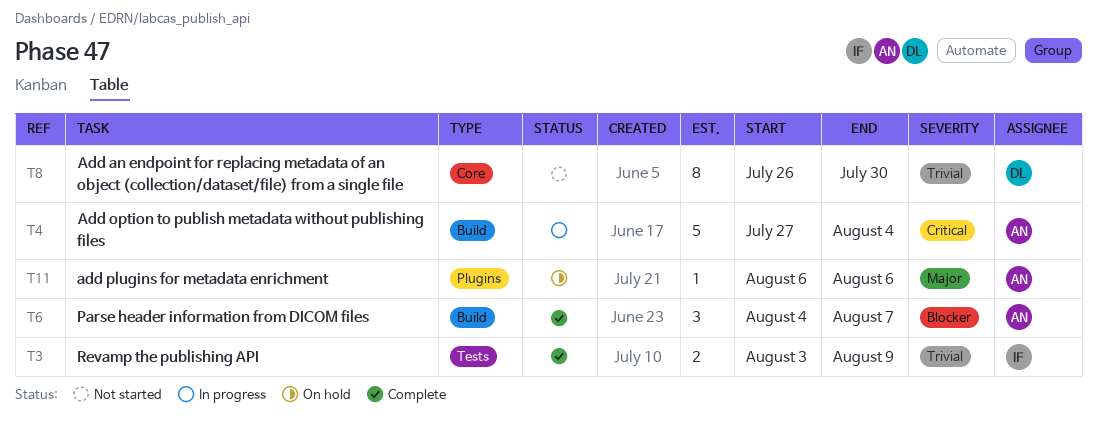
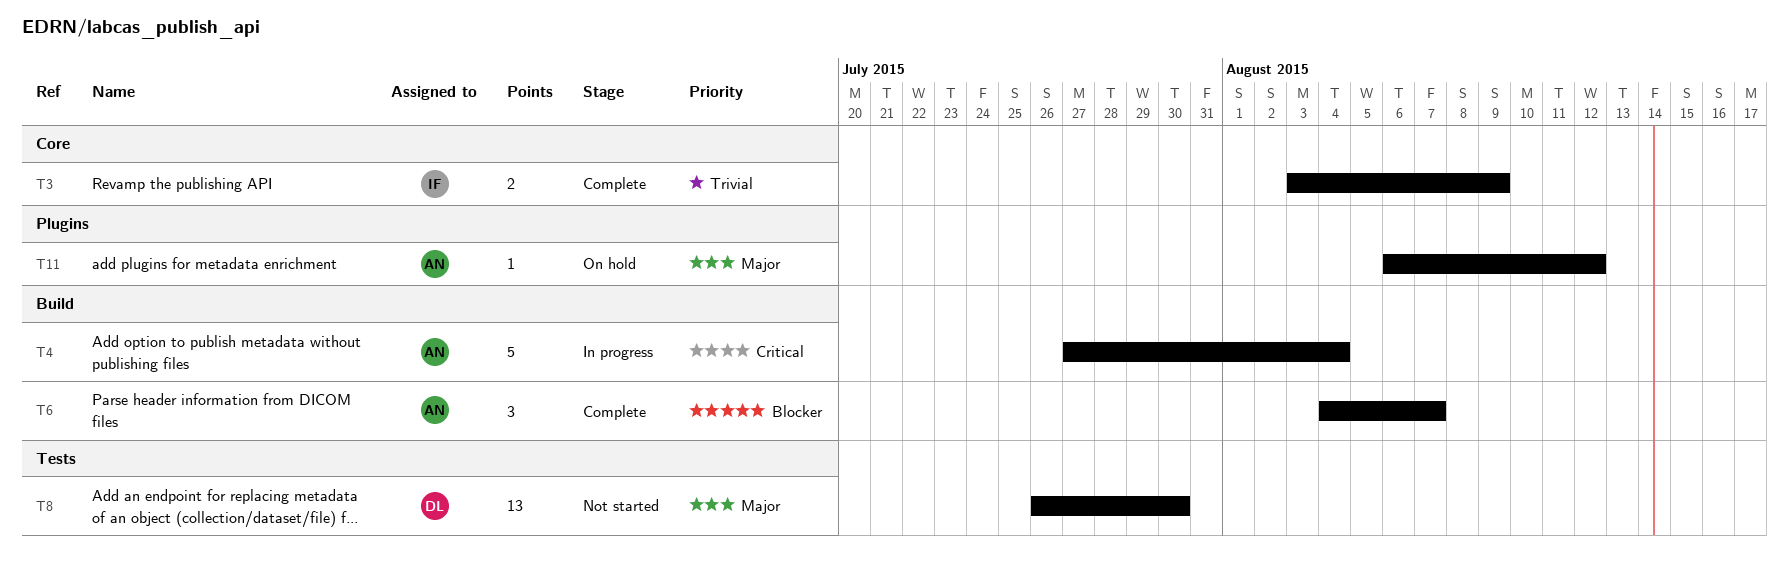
T3, label: Tests -> Core
T8, priority: Trivial -> Major
T8, label: Core -> Tests
T8, estimate: 8 -> 13
T11, due: Aug 6 -> Aug 12

